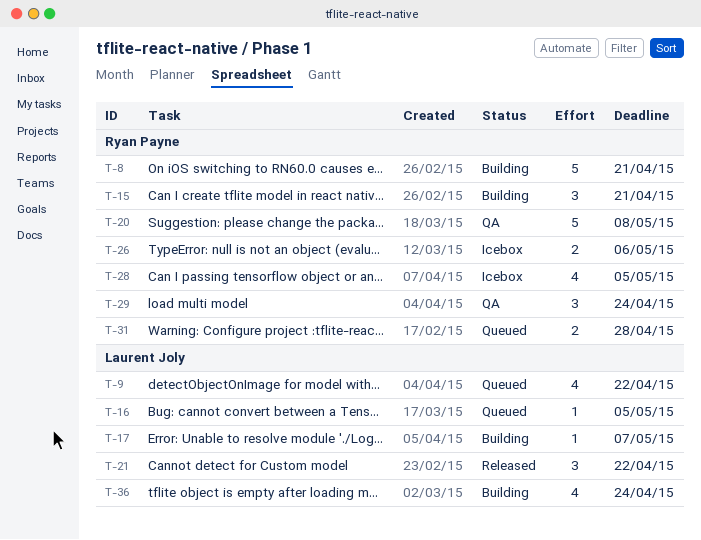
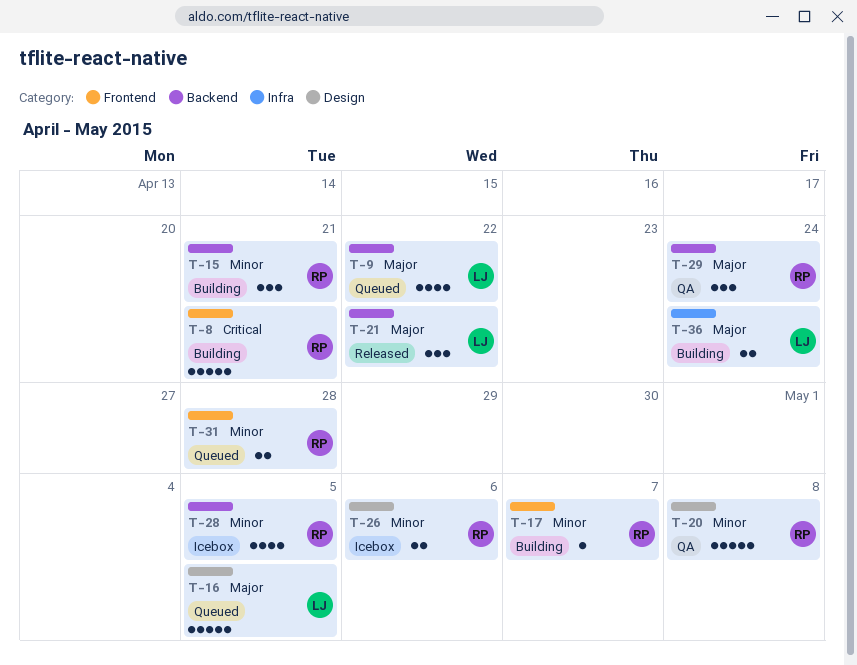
T-16, estimate: 1 -> 5
T-17, owner: Laurent Joly -> Ryan Payne
T-36, estimate: 4 -> 2

